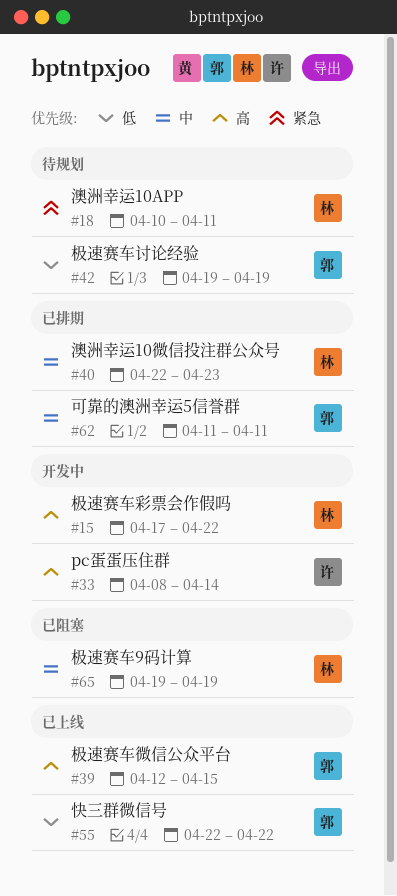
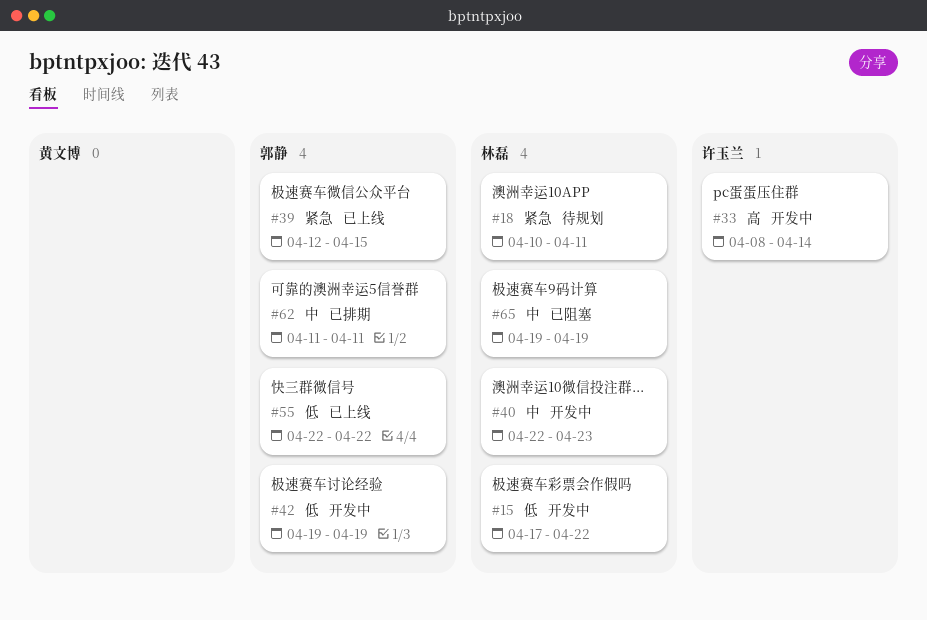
#15, priority: 高 -> 低
#39, priority: 高 -> 紧急
#40, status: 已排期 -> 开发中
#42, status: 待规划 -> 开发中

